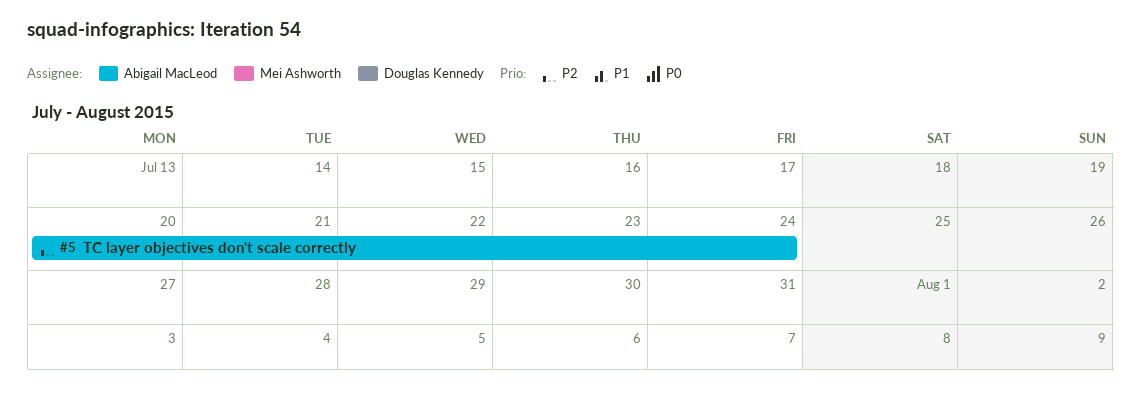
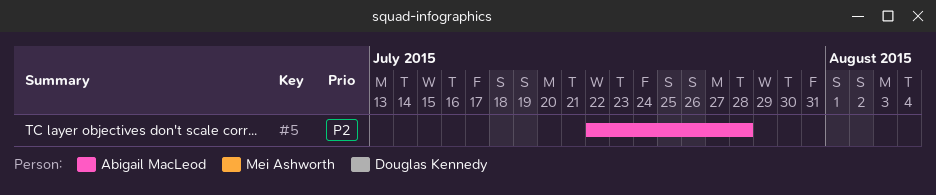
#5, start: Jul 20 -> Jul 22
#5, due: Jul 24 -> Jul 28

